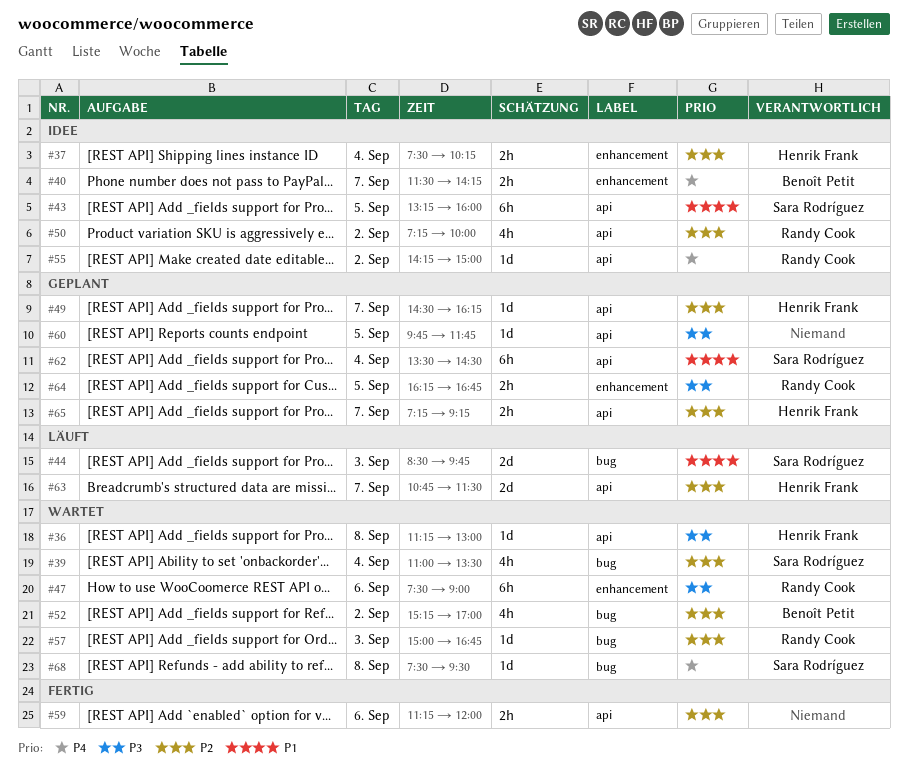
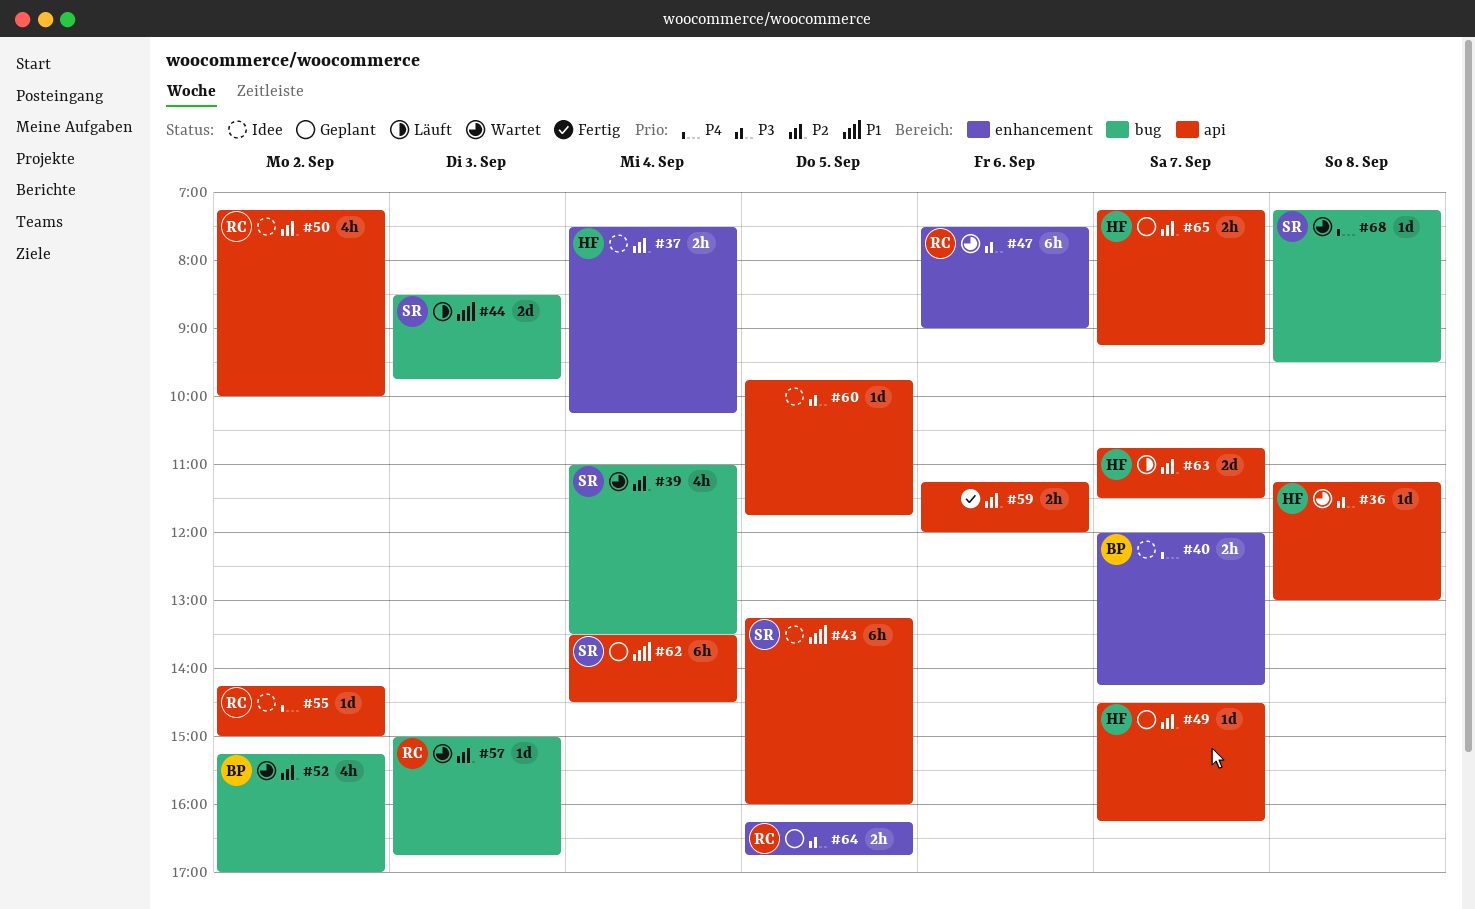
#40, begins: 11:30 -> 12:00
#60, status: Geplant -> Idee
#68, begins: 07:30 -> 07:15

